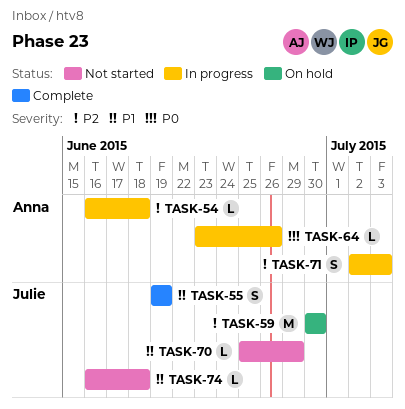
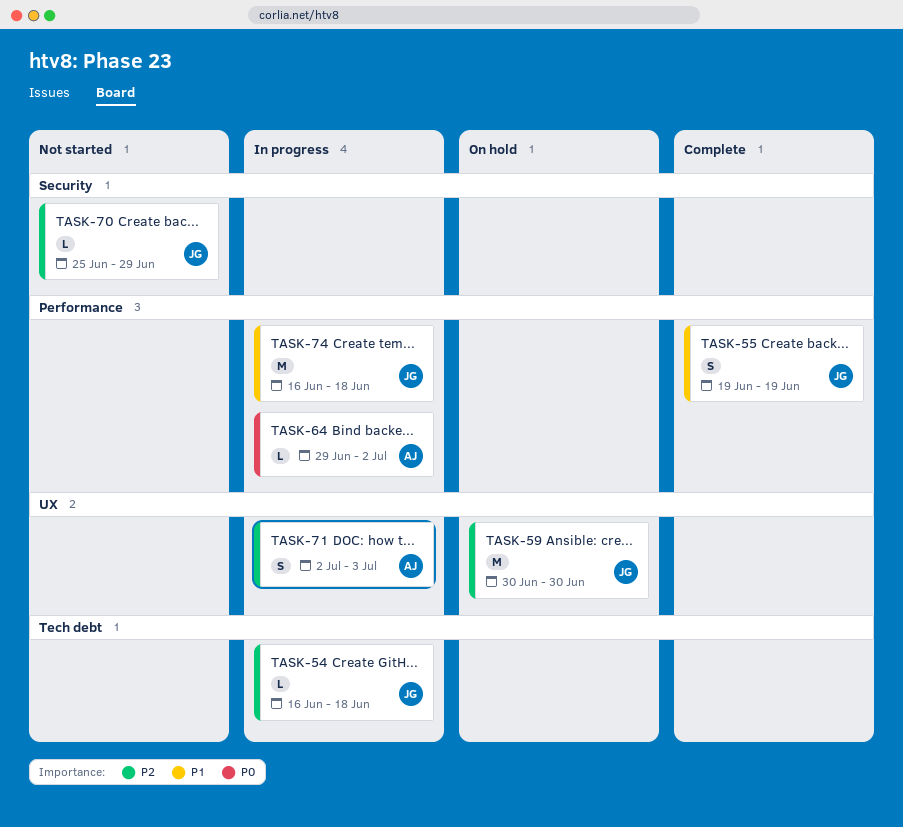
TASK-54, owner: Anna -> Julie
TASK-64, start: Jun 23 -> Jun 29
TASK-64, due: Jun 26 -> Jul 2
TASK-70, priority: P1 -> P2
TASK-74, status: Not started -> In progress
TASK-74, estimate: L -> M

